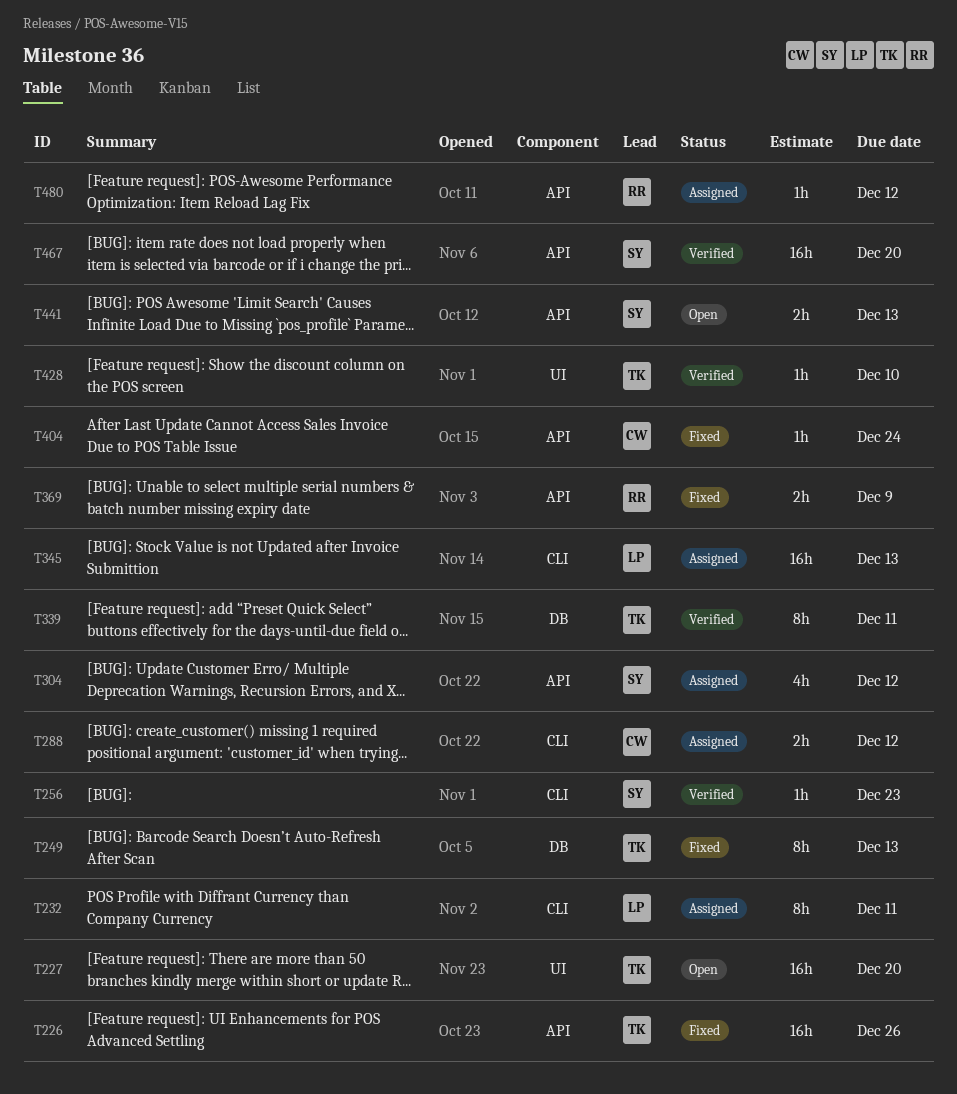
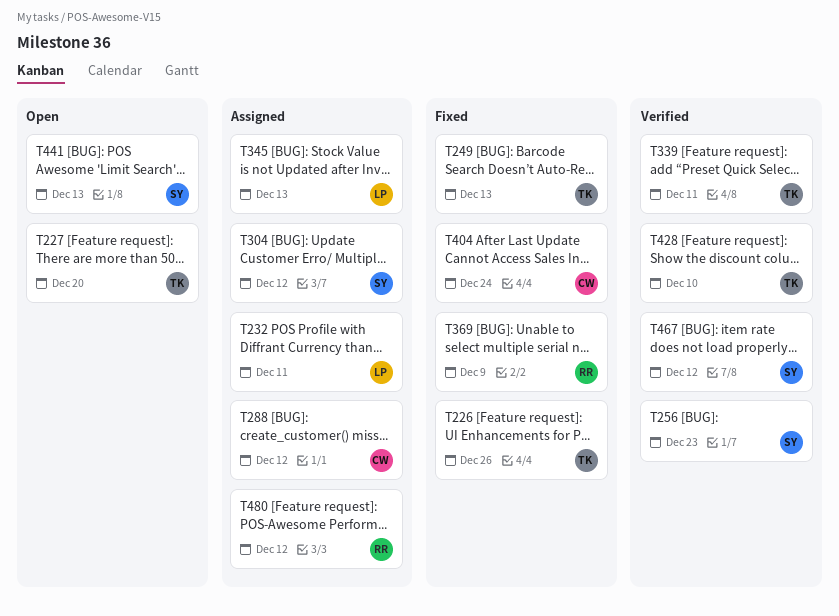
T467, due: Dec 20 -> Dec 12

